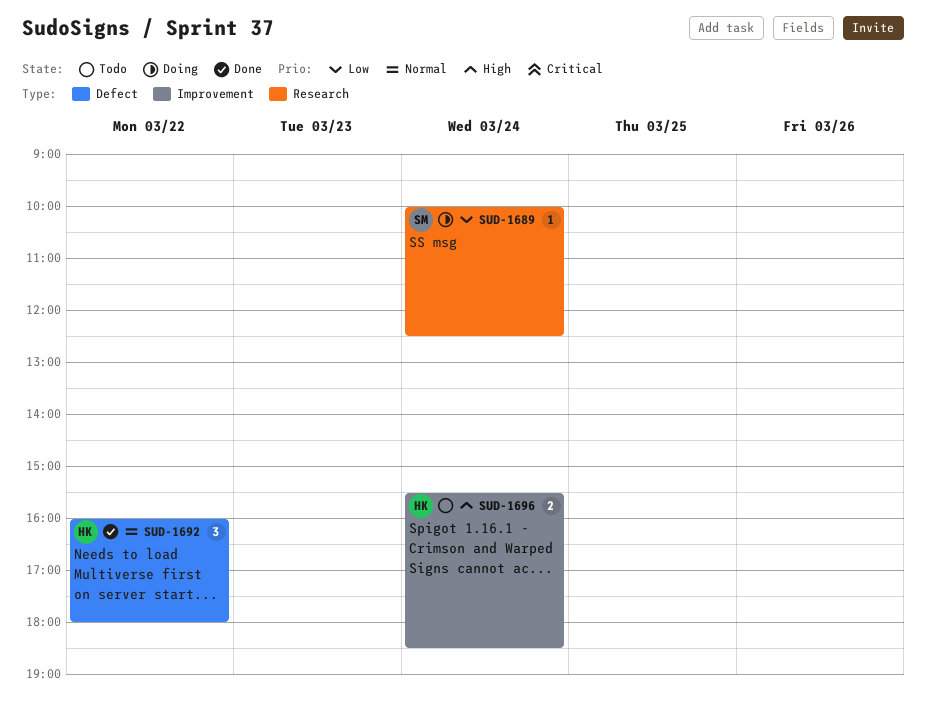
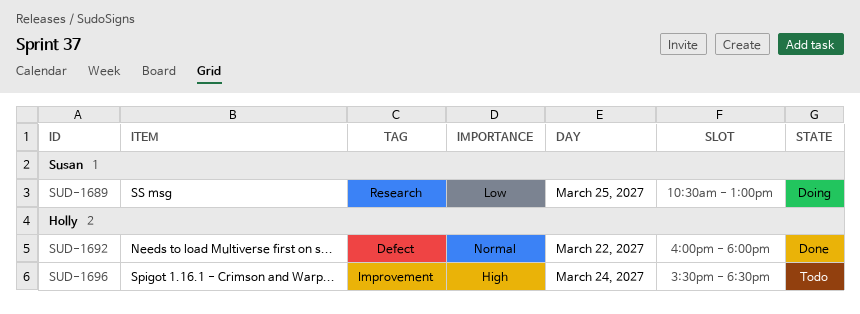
SUD-1689, day: Mar 24 -> Mar 25
SUD-1689, begins: 10:00 -> 10:30
SUD-1689, ends: 12:30 -> 13:00

